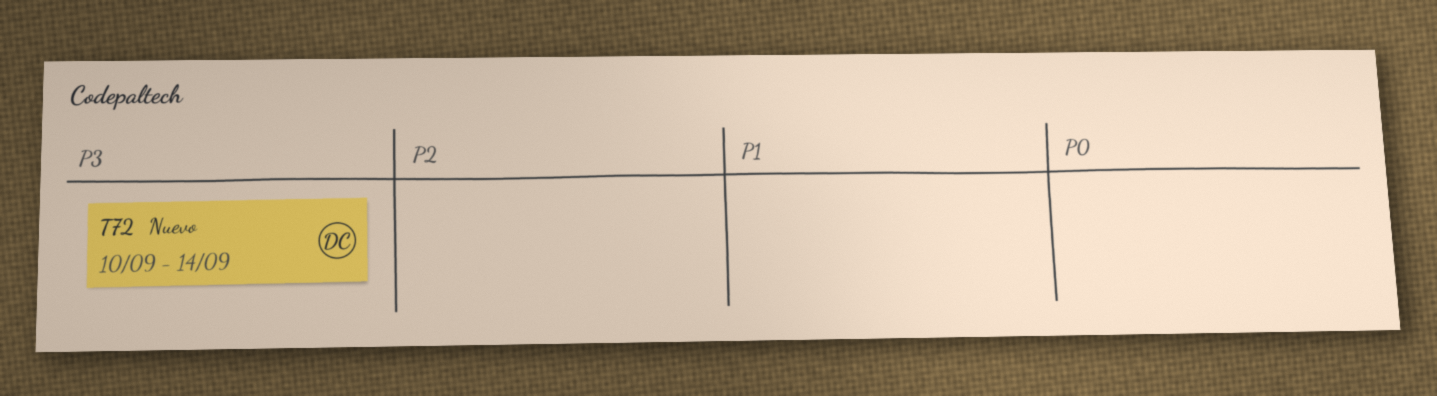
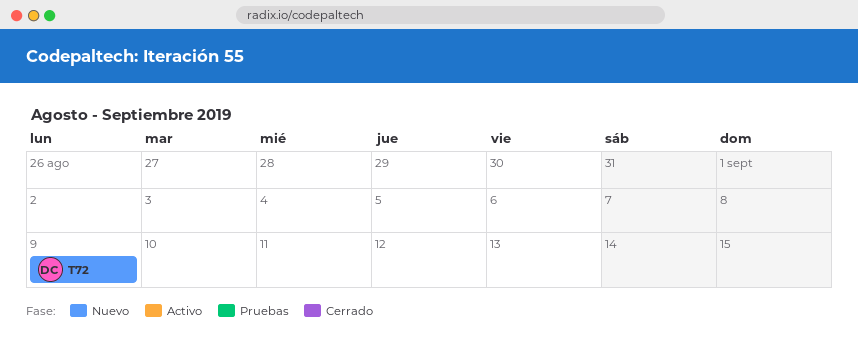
T72, start: Sep 10 -> Sep 9
T72, due: Sep 14 -> Sep 9

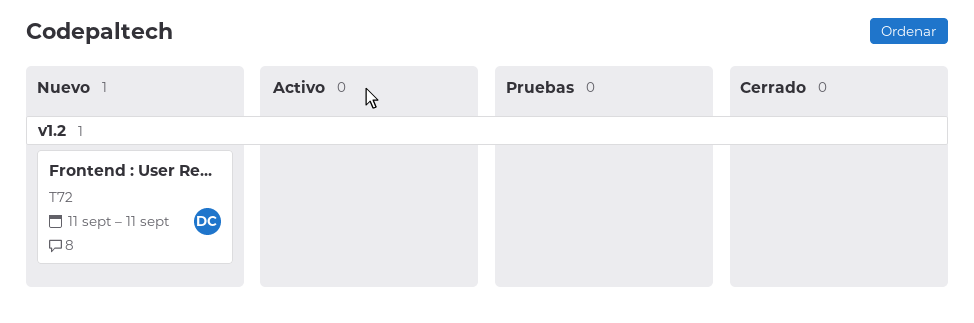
T72, start: Sep 9 -> Sep 11
T72, due: Sep 9 -> Sep 11

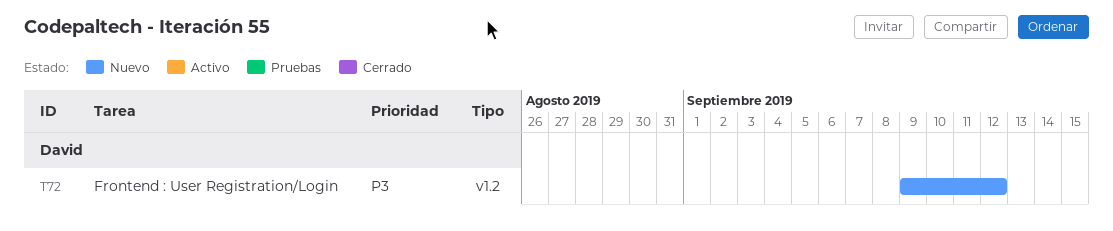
T72, start: Sep 11 -> Sep 9
T72, due: Sep 11 -> Sep 12

